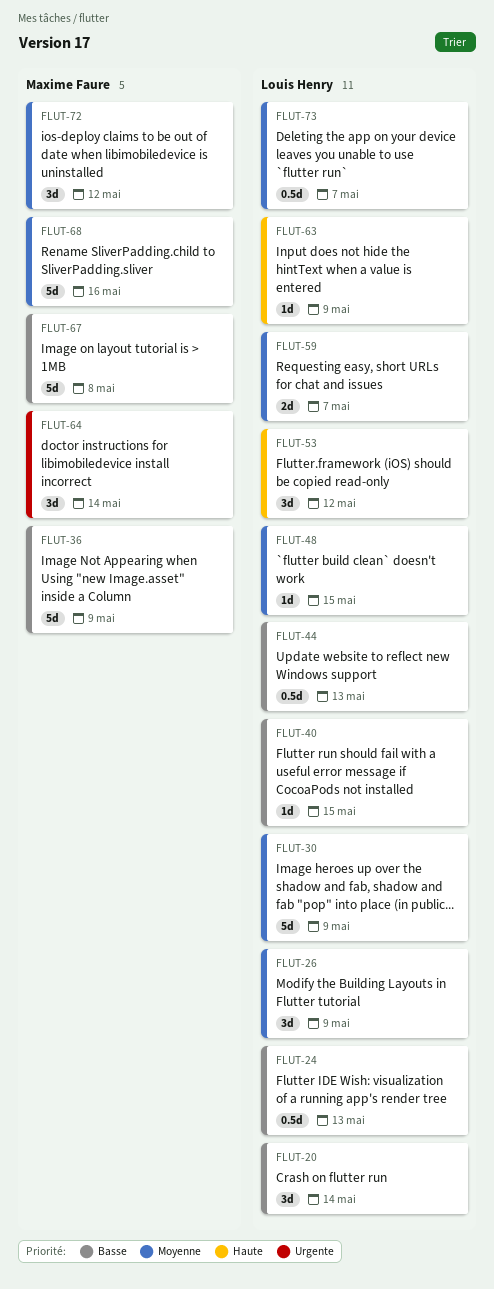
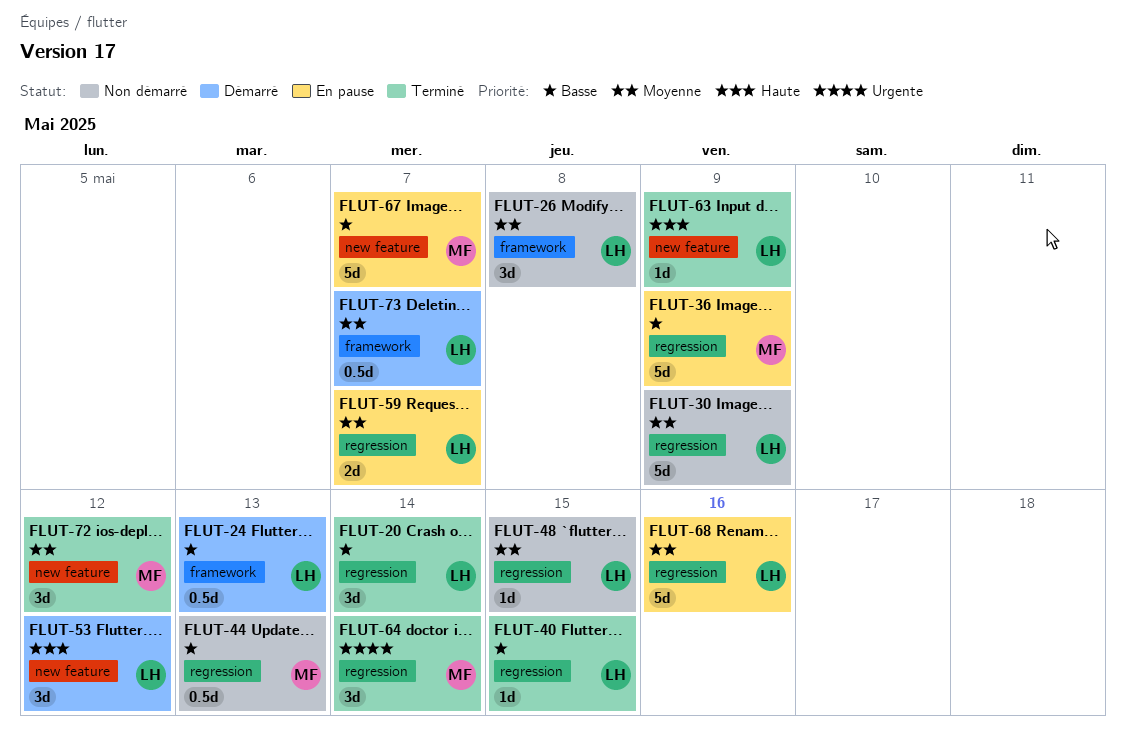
FLUT-26, due: May 9 -> May 8
FLUT-44, owner: Louis Henry -> Maxime Faure
FLUT-67, due: May 8 -> May 7
FLUT-68, owner: Maxime Faure -> Louis Henry

